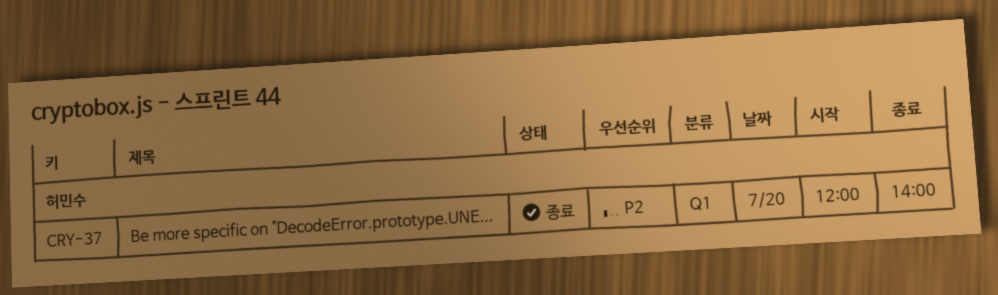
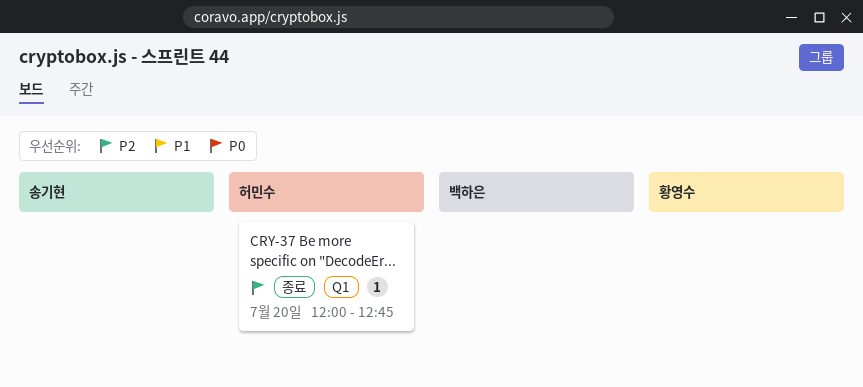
CRY-37, ends: 14:00 -> 12:45

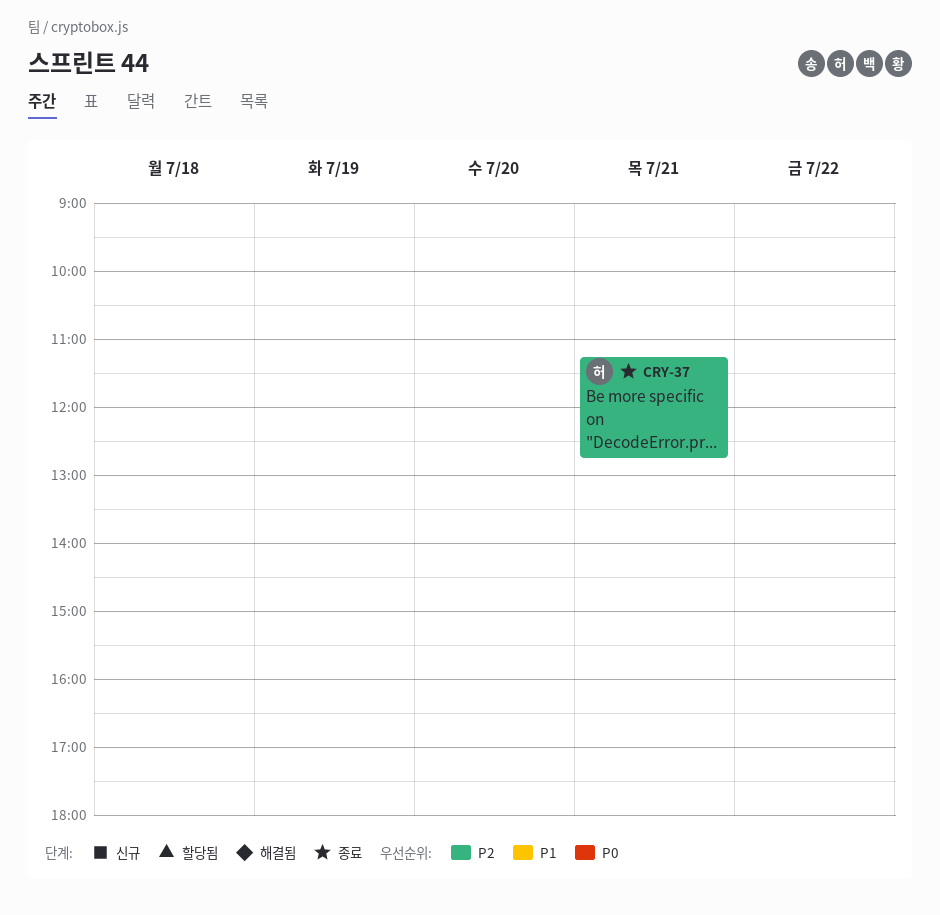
CRY-37, day: Jul 20 -> Jul 21
CRY-37, begins: 12:00 -> 11:15

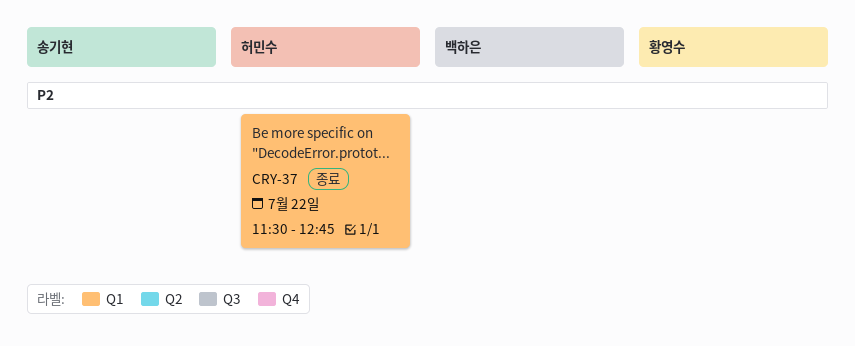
CRY-37, day: Jul 21 -> Jul 22
CRY-37, begins: 11:15 -> 11:30

